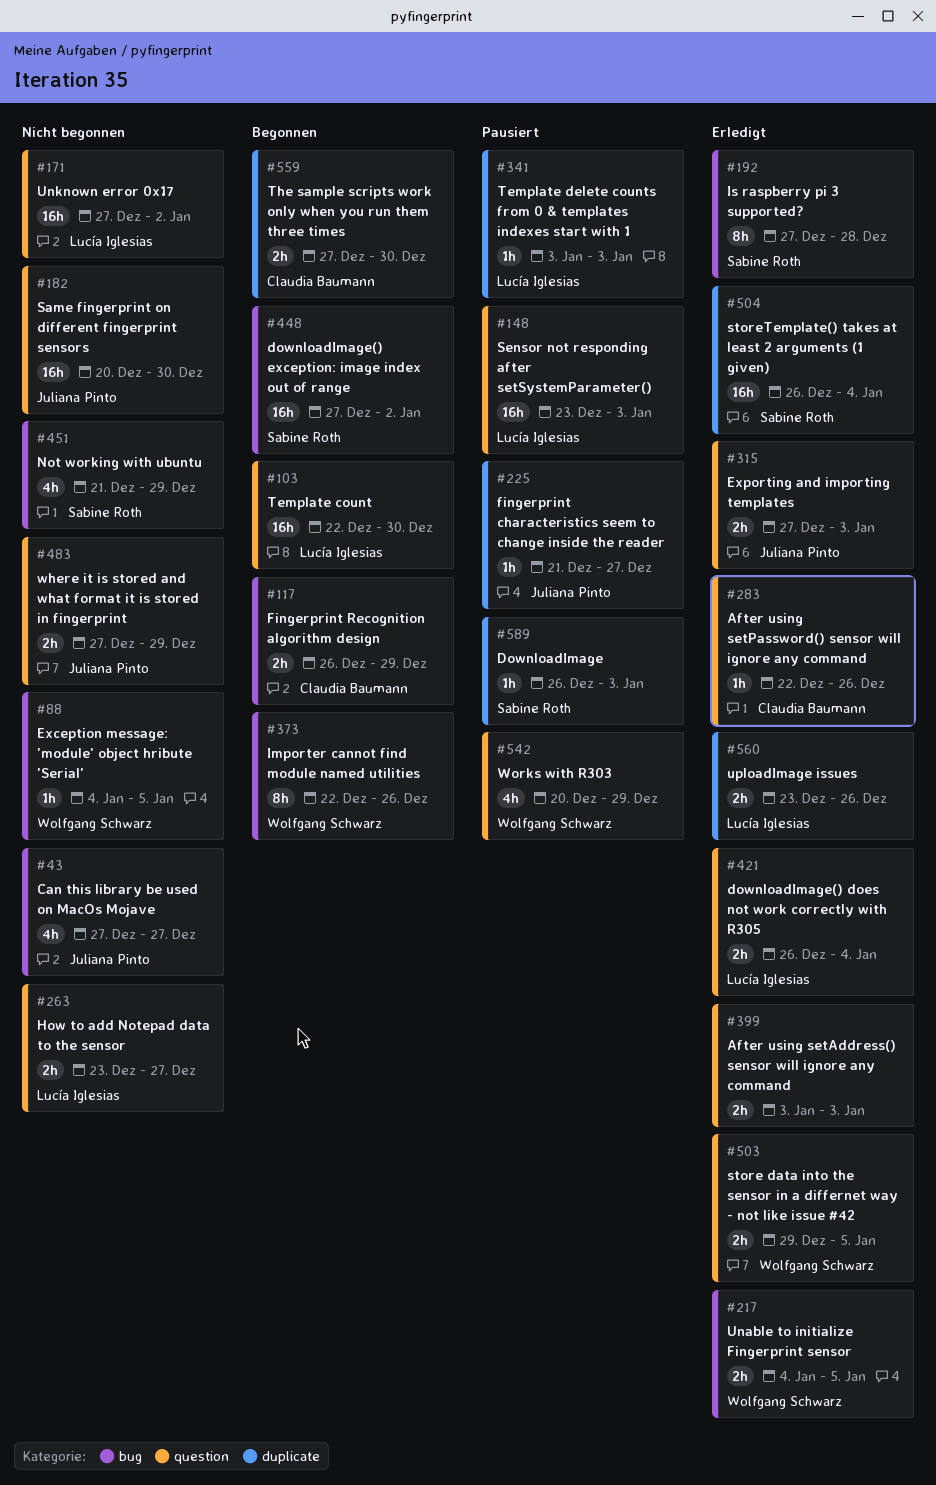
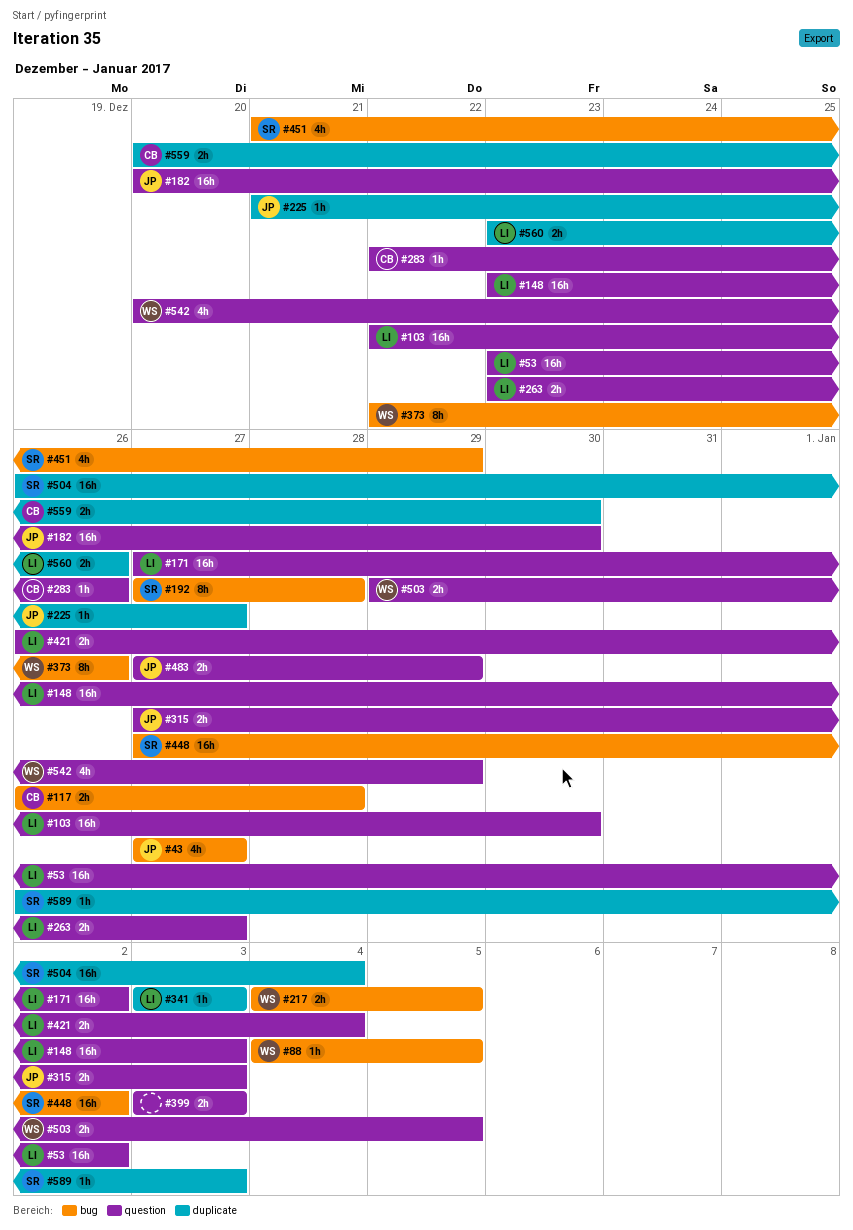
#53: none -> present
#117, due: Dec 29 -> Dec 28
#559, start: Dec 27 -> Dec 20

